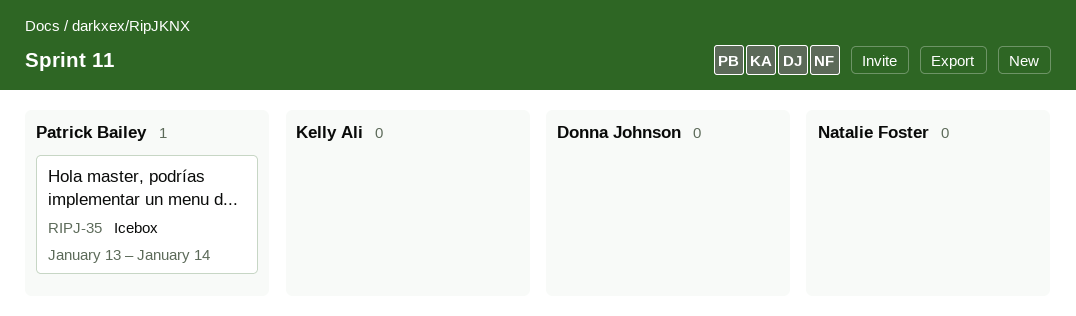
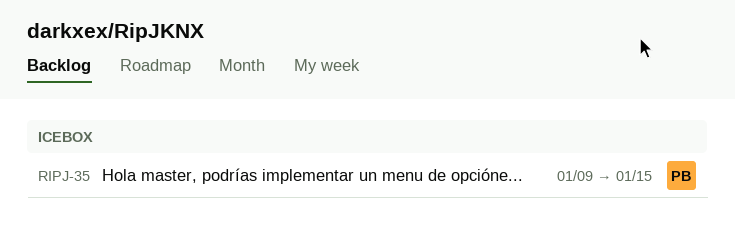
RIPJ-35, start: Jan 13 -> Jan 9
RIPJ-35, due: Jan 14 -> Jan 15

